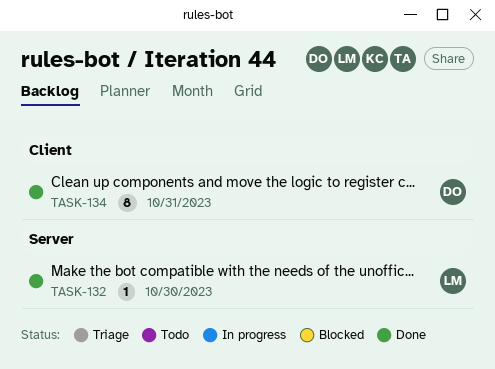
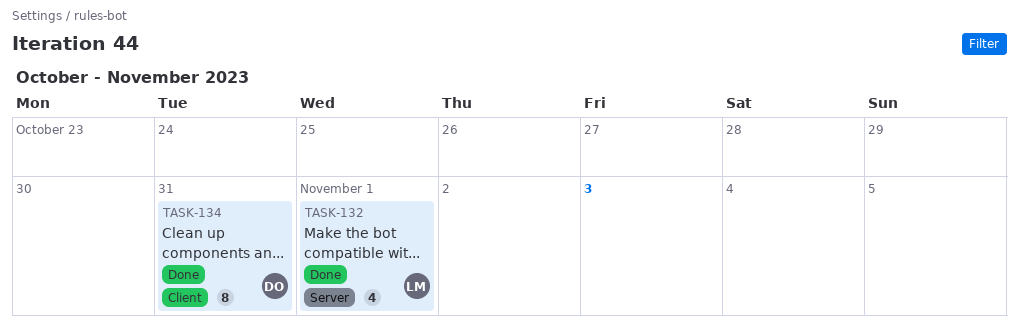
TASK-132, estimate: 1 -> 4
TASK-132, due: Oct 30 -> Nov 1

